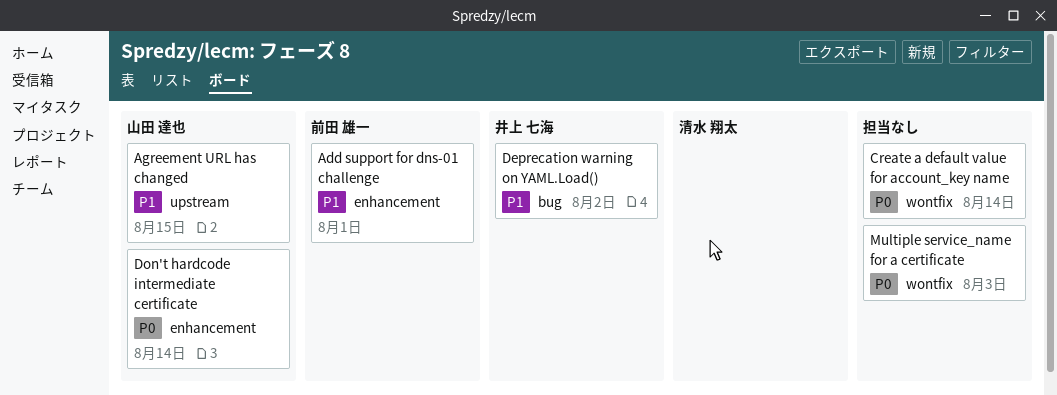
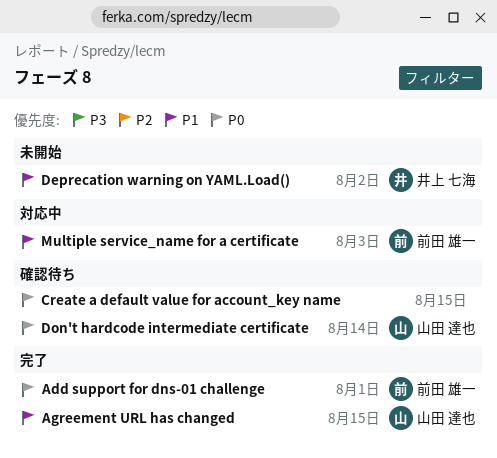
Add support for dns-01 challenge, priority: P1 -> P0
Create a default value for account_key name, due: Aug 14 -> Aug 15
Multiple service_name for a certificate, owner: none -> 前田 雄一
Multiple service_name for a certificate, priority: P0 -> P1

